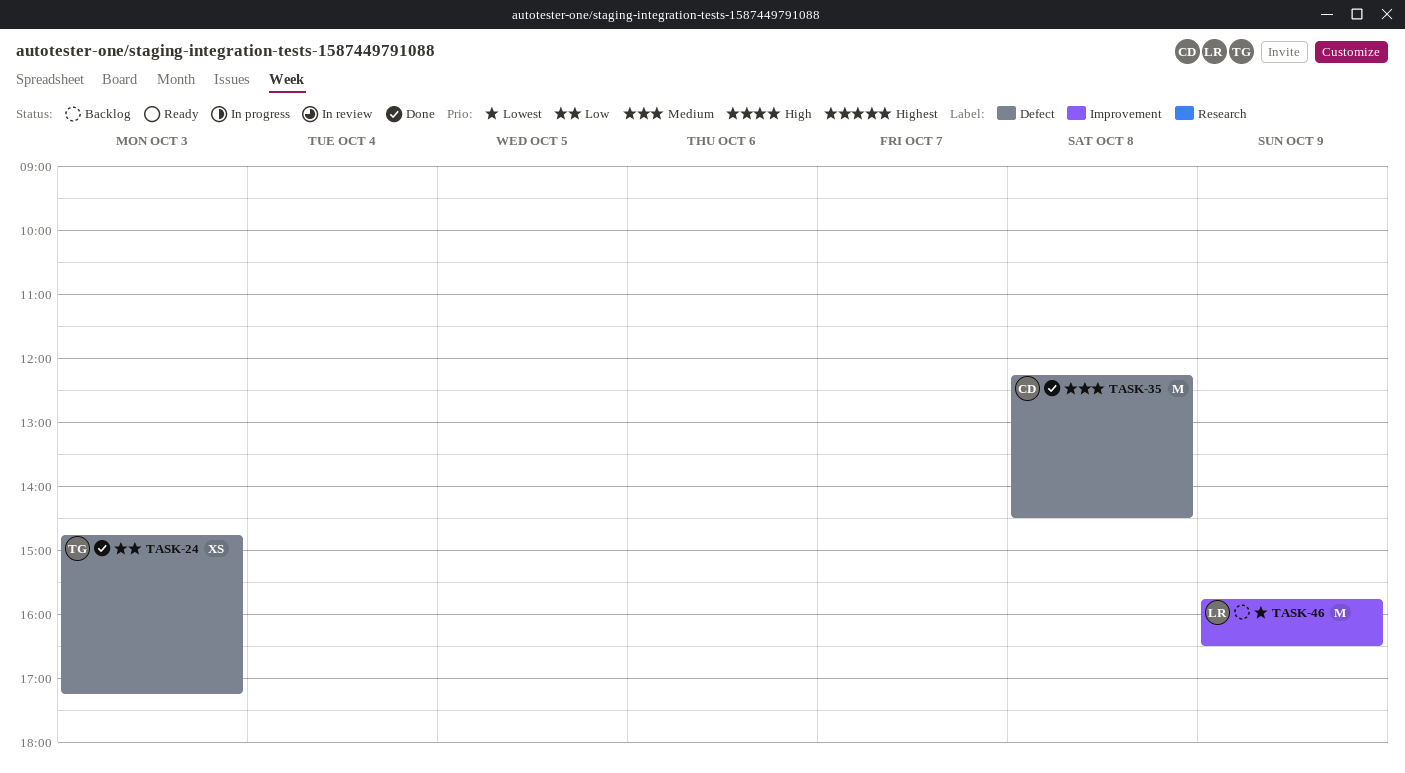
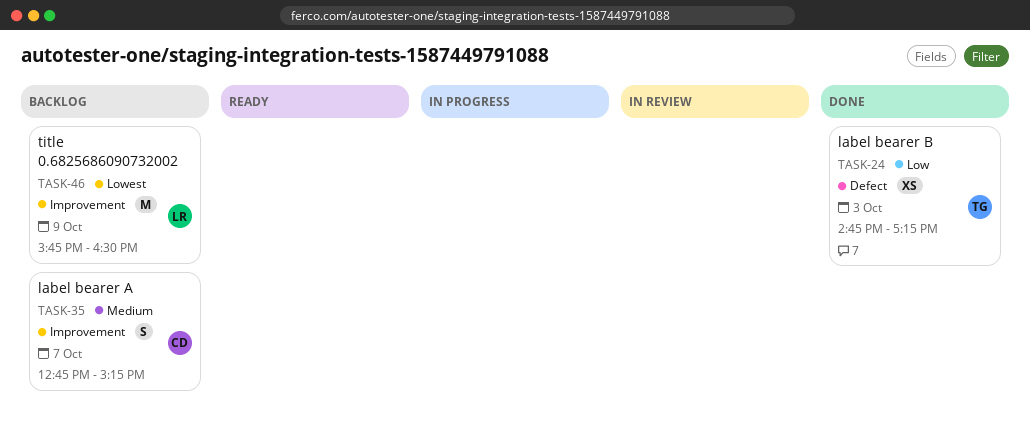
TASK-35, status: Done -> Backlog
TASK-35, label: Defect -> Improvement
TASK-35, estimate: M -> S
TASK-35, day: Oct 8 -> Oct 7
TASK-35, begins: 12:15 -> 12:45
TASK-35, ends: 14:30 -> 15:15

